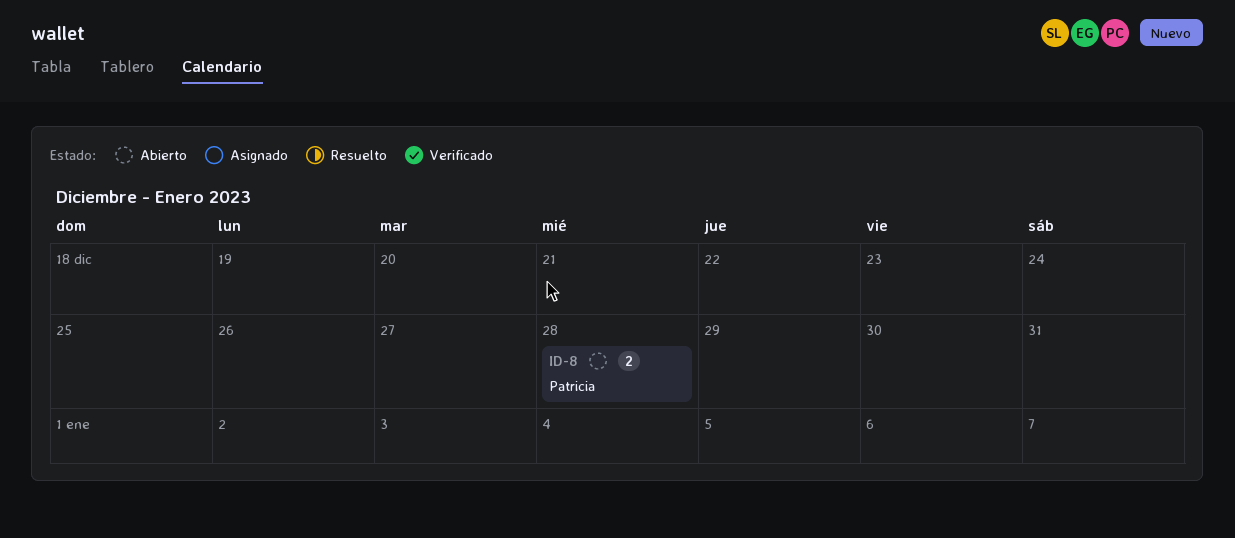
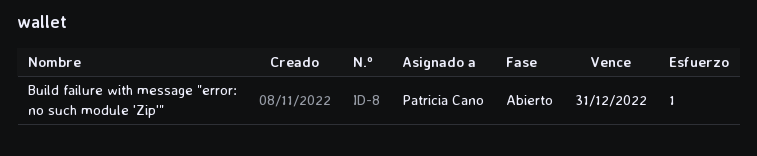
ID-8, estimate: 2 -> 1
ID-8, due: Dec 28 -> Dec 31

